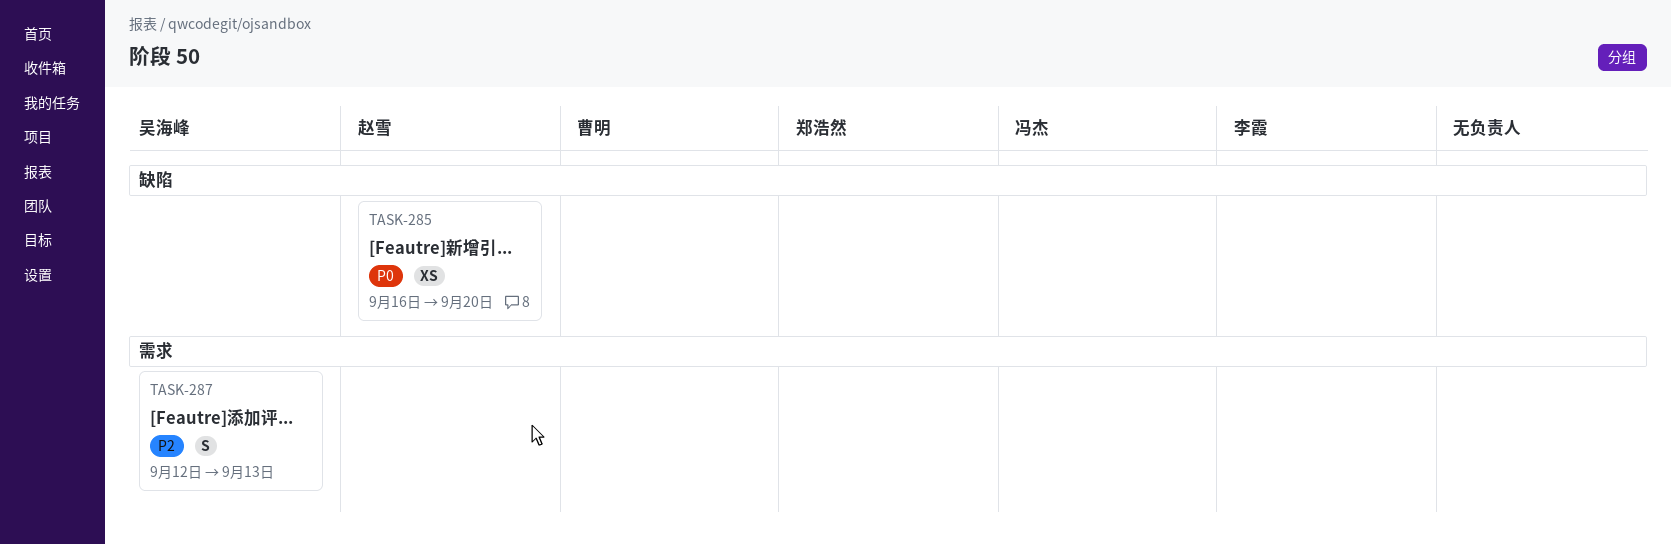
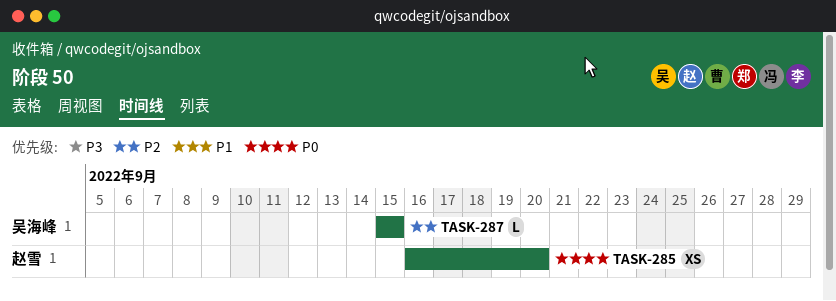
TASK-287, estimate: S -> L
TASK-287, start: Sep 12 -> Sep 15
TASK-287, due: Sep 13 -> Sep 15

